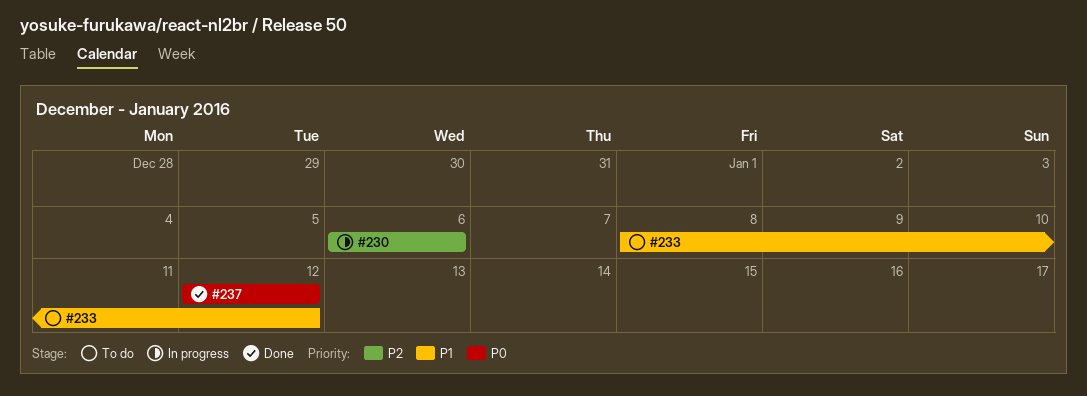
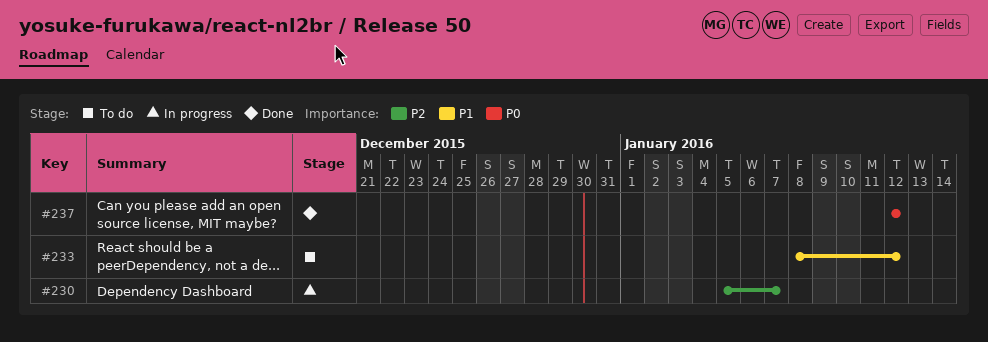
#230, start: Jan 6 -> Jan 5
#230, due: Jan 6 -> Jan 7

